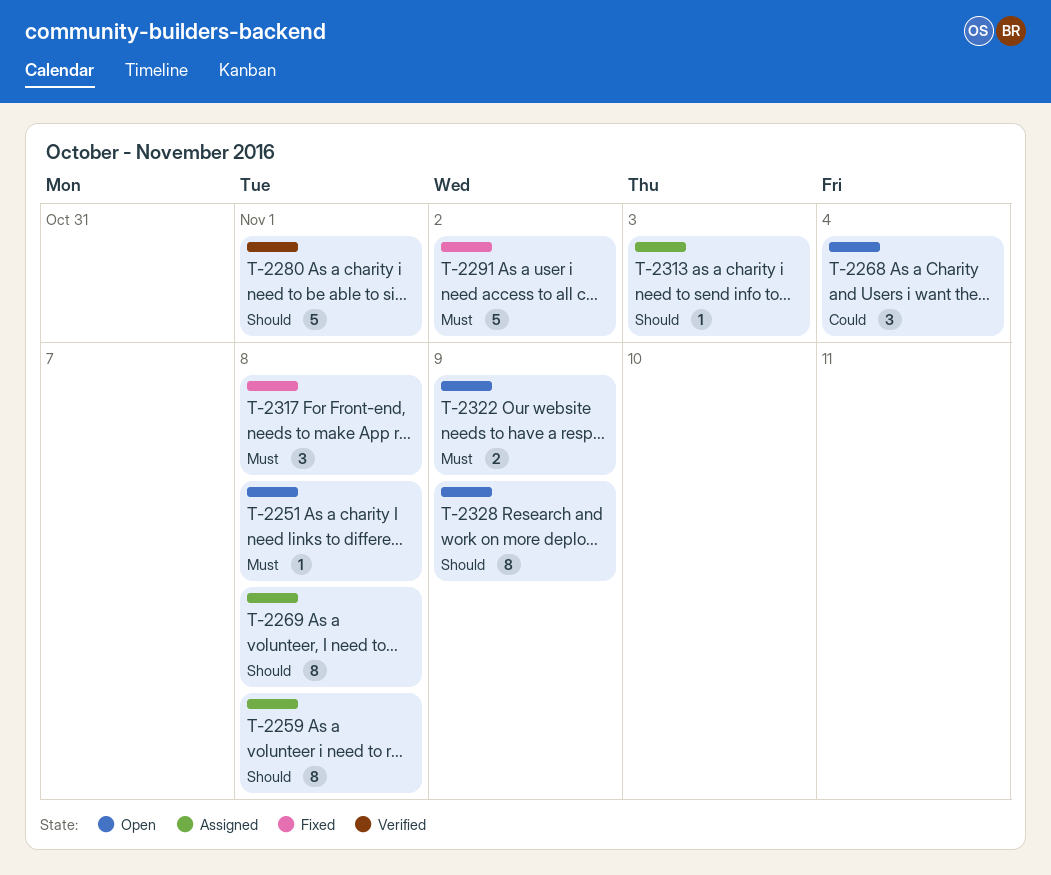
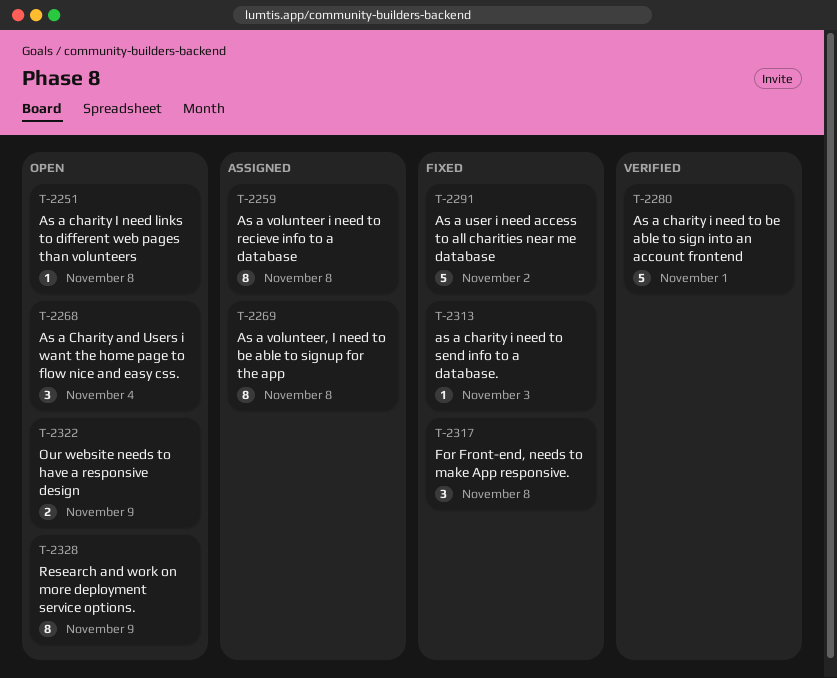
T-2313, status: Assigned -> Fixed

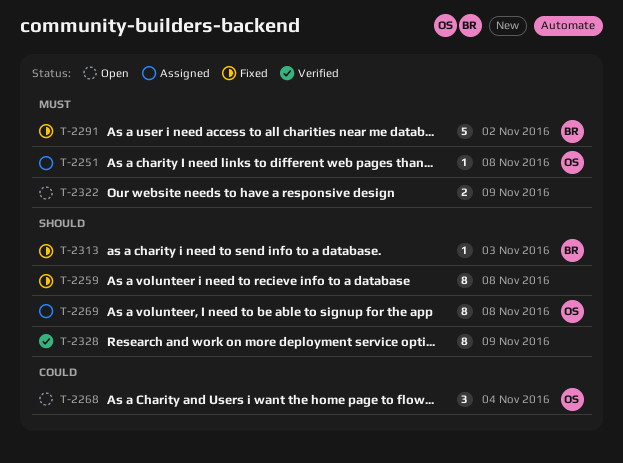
T-2251, status: Open -> Assigned
T-2259, status: Assigned -> Fixed
T-2280: present -> none
T-2317: present -> none
T-2328, status: Open -> Verified

